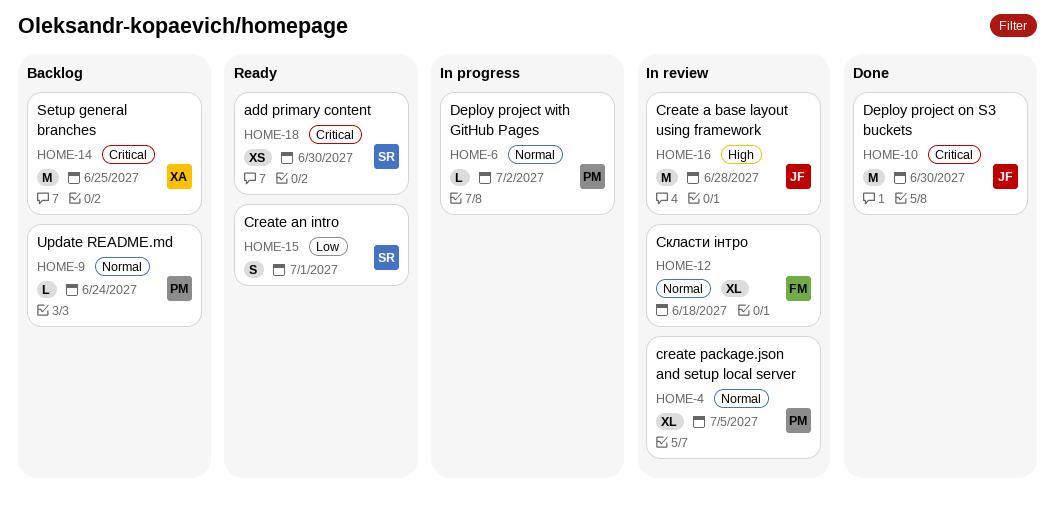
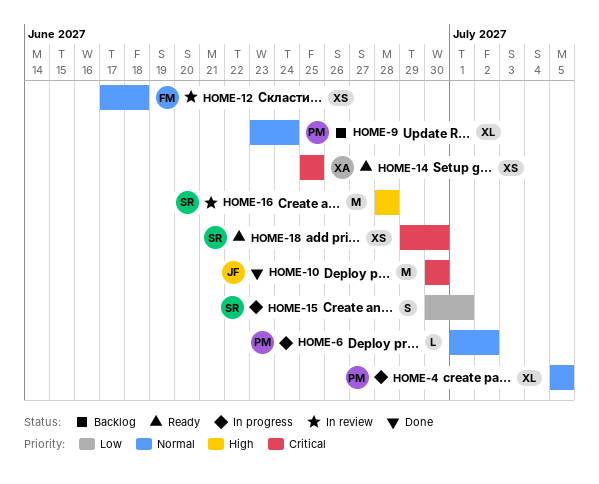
HOME-4, status: In review -> In progress
HOME-9, estimate: L -> XL
HOME-12, estimate: XL -> XS
HOME-14, status: Backlog -> Ready
HOME-14, estimate: M -> XS
HOME-15, status: Ready -> In progress
HOME-16, owner: JF -> SR

